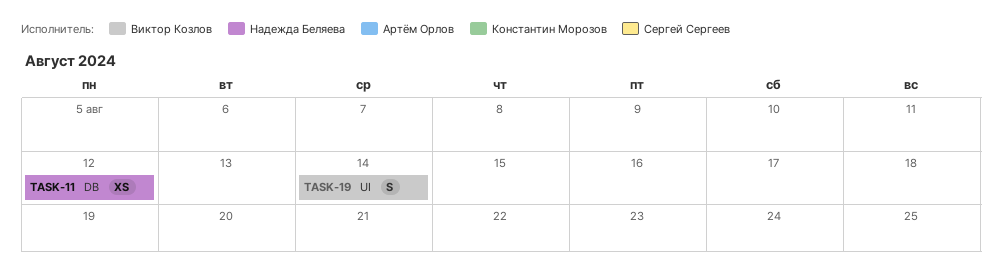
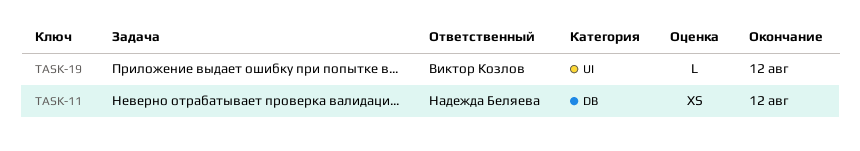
TASK-19, estimate: S -> L
TASK-19, due: Aug 14 -> Aug 12

